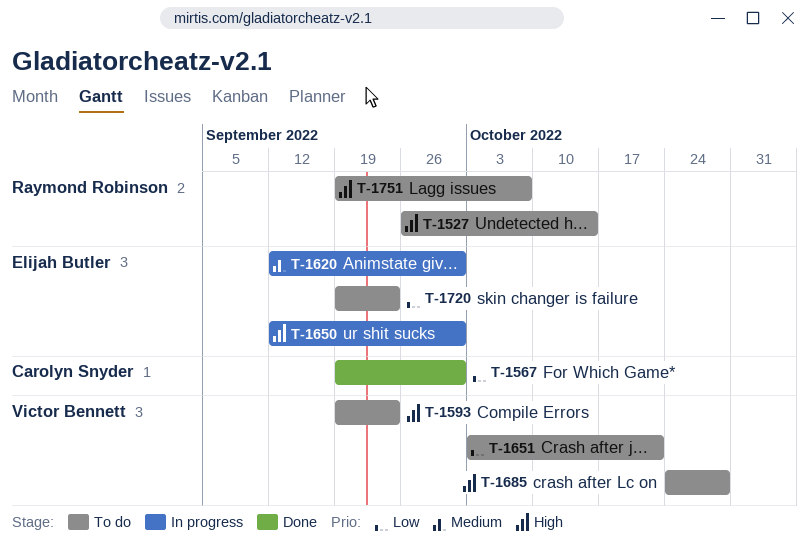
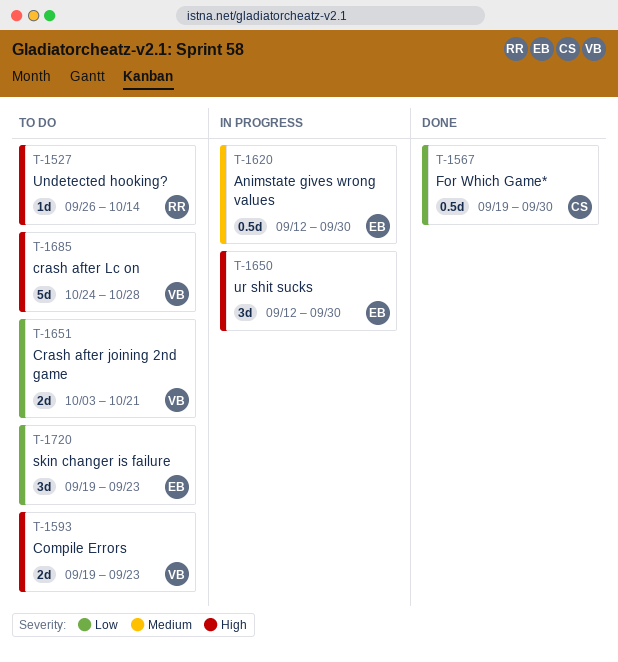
T-1751: present -> none

